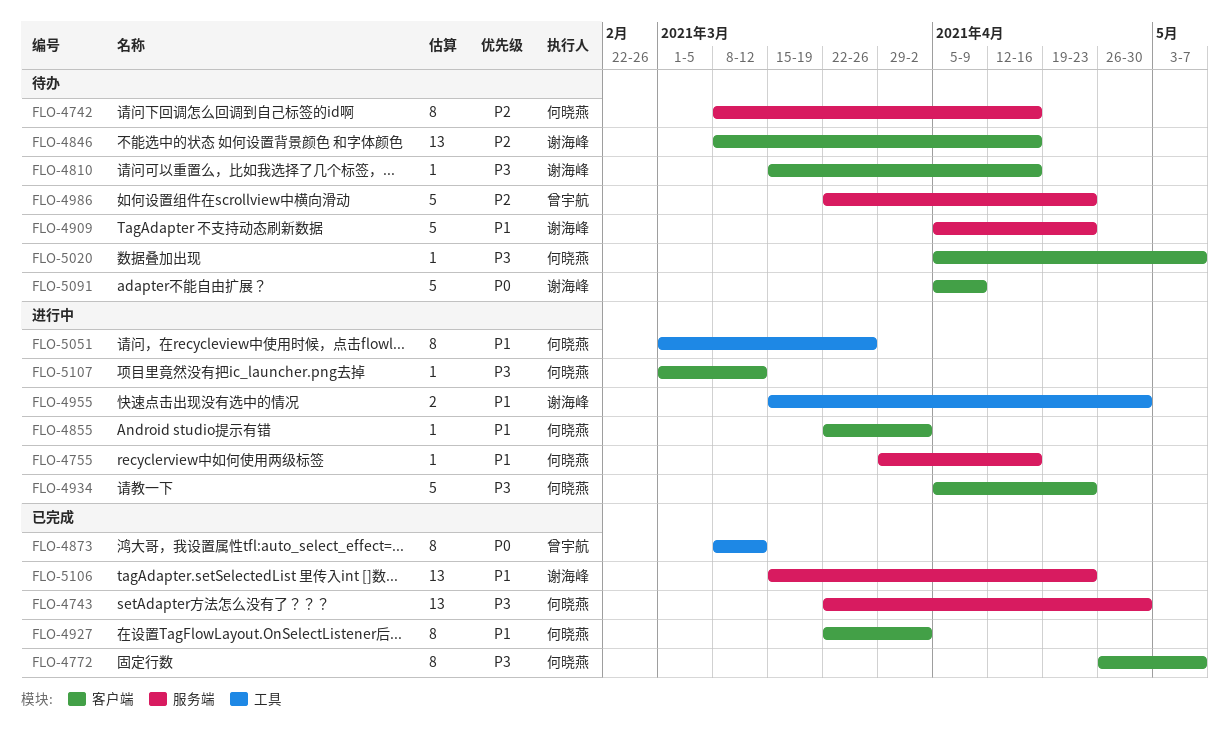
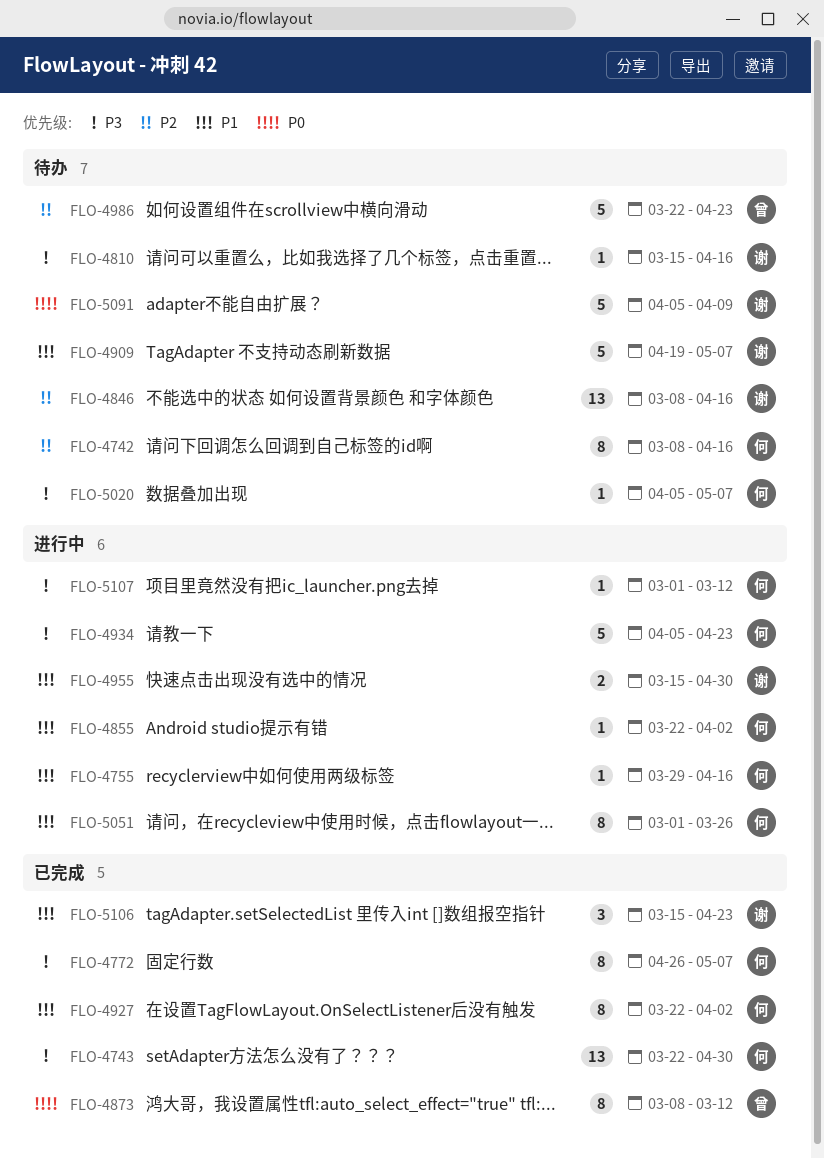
FLO-4909, start: Apr 5 -> Apr 19
FLO-4909, due: Apr 23 -> May 7
FLO-5106, estimate: 13 -> 3

